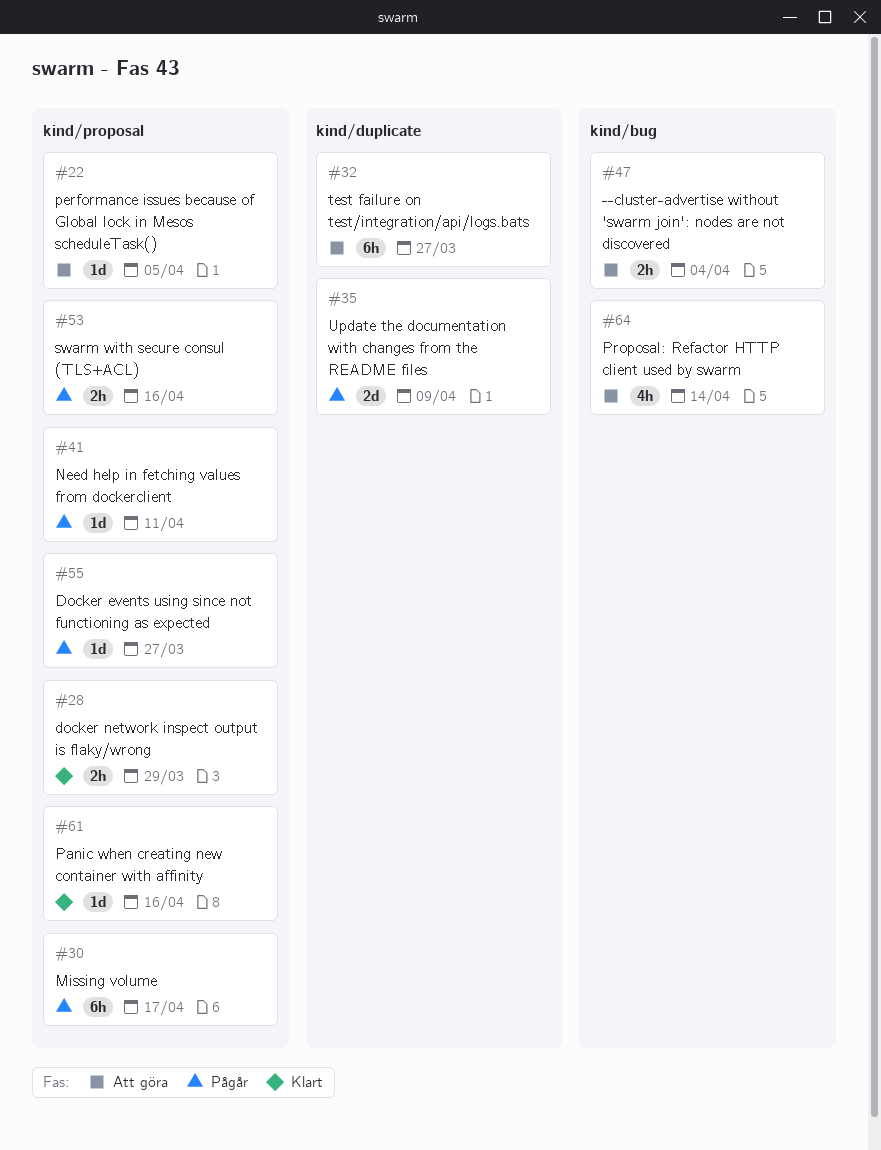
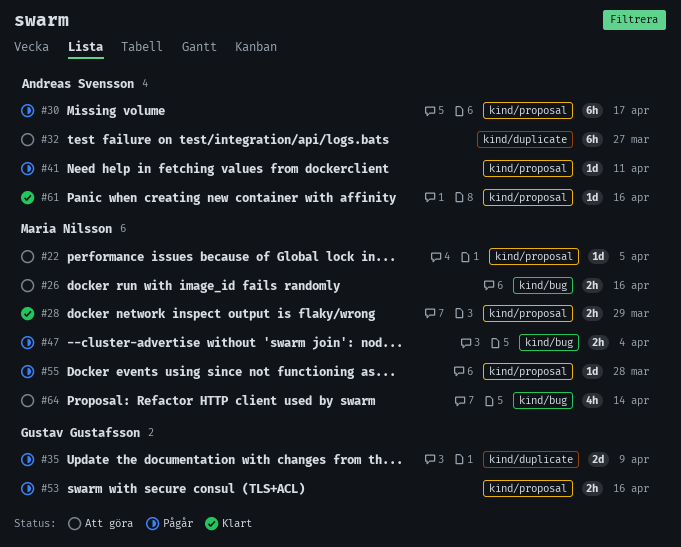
#26: none -> present
#47, status: Att göra -> Pågår
#55, due: Mar 27 -> Mar 28

